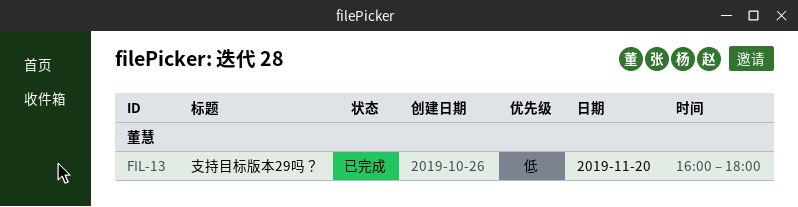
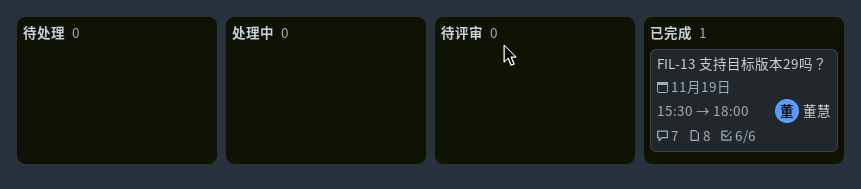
FIL-13, day: Nov 20 -> Nov 19
FIL-13, begins: 16:00 -> 15:30

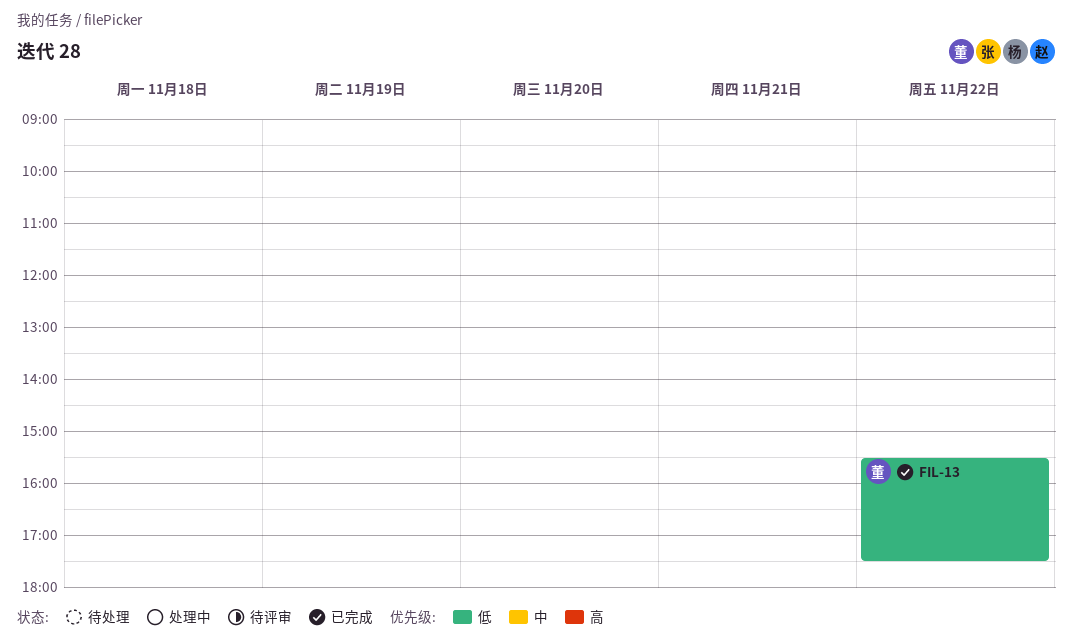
FIL-13, day: Nov 19 -> Nov 22
FIL-13, ends: 18:00 -> 17:30

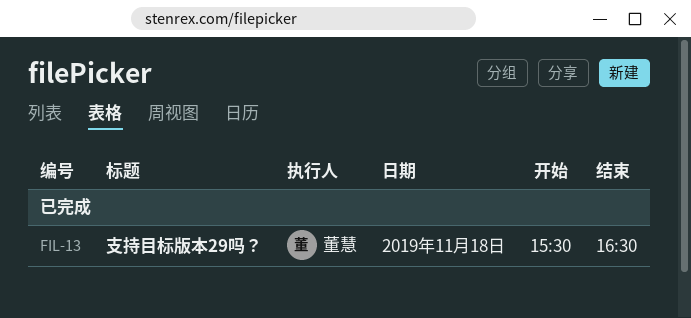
FIL-13, day: Nov 22 -> Nov 18
FIL-13, ends: 17:30 -> 16:30

